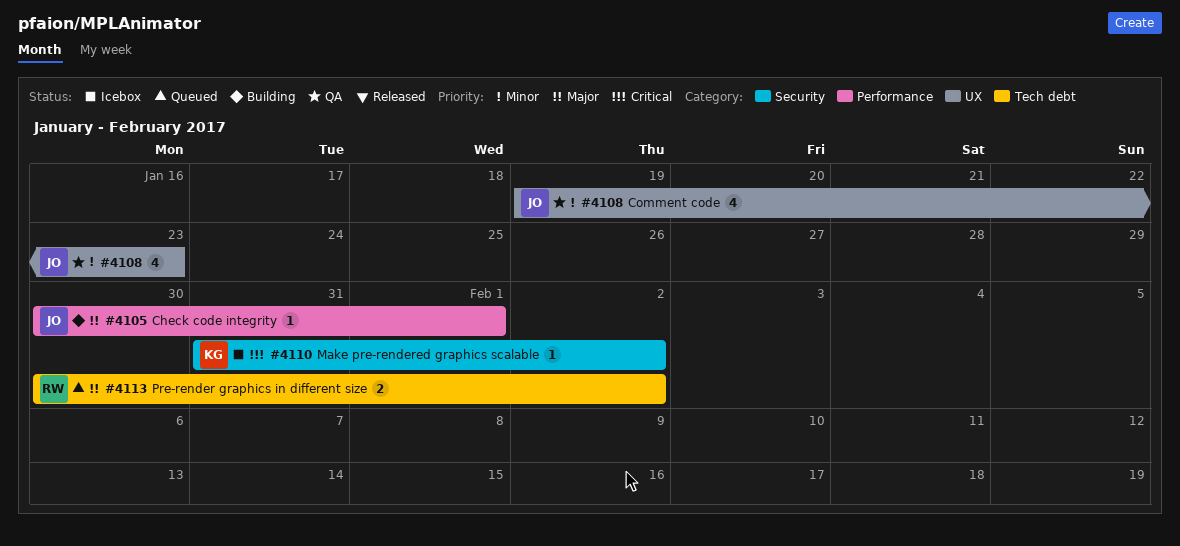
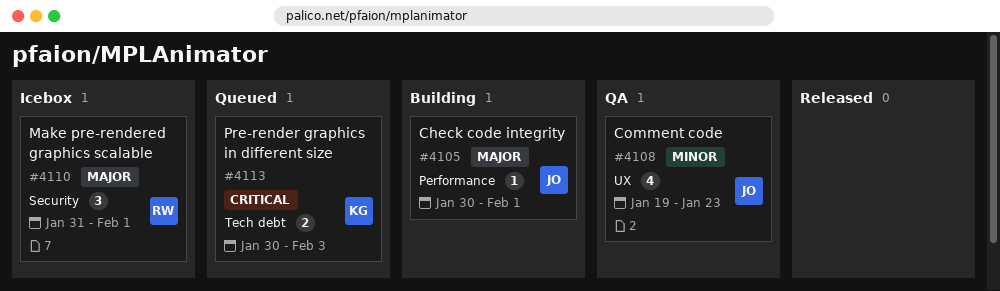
#4110, owner: KG -> RW
#4110, priority: Critical -> Major
#4110, estimate: 1 -> 3
#4110, due: Feb 2 -> Feb 1
#4113, owner: RW -> KG
#4113, priority: Major -> Critical
#4113, due: Feb 2 -> Feb 3

